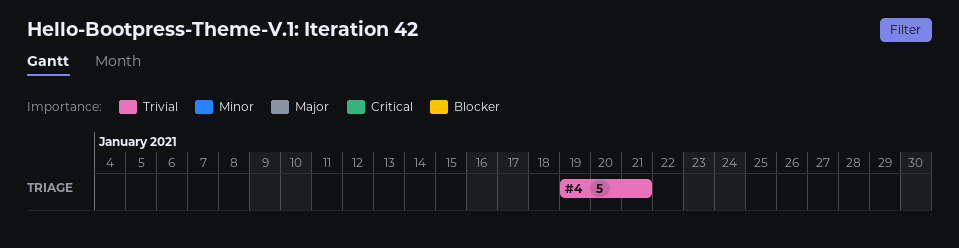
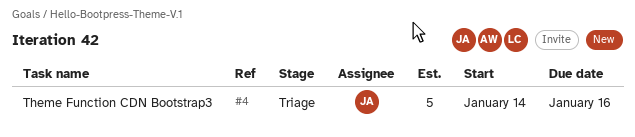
#4, start: Jan 19 -> Jan 14
#4, due: Jan 21 -> Jan 16

